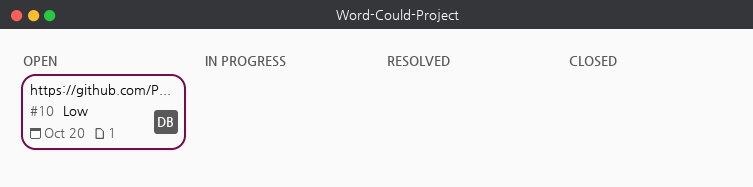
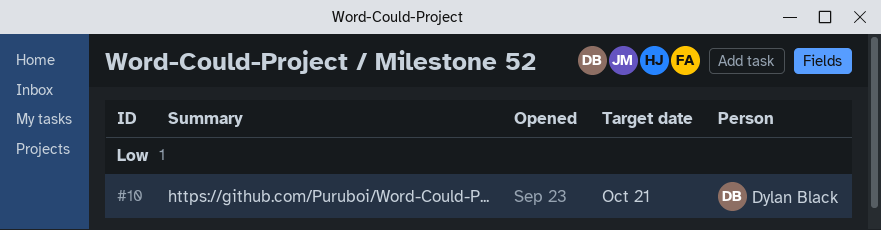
#10, due: Oct 20 -> Oct 21

